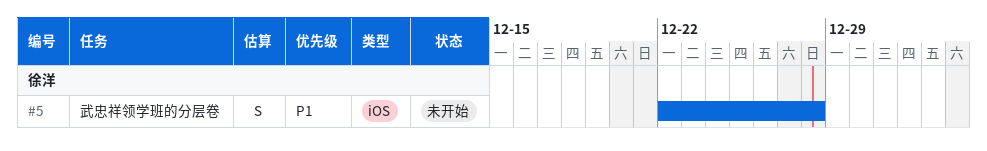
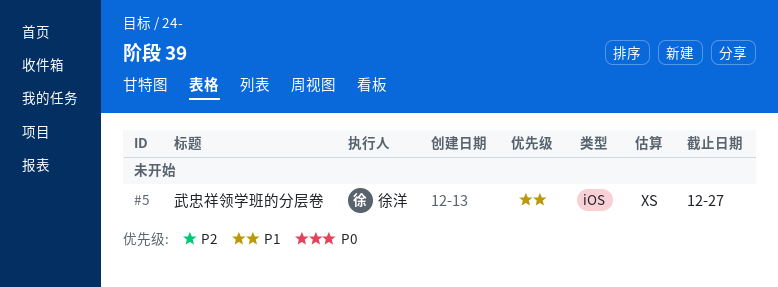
#5, estimate: S -> XS
#5, due: Dec 28 -> Dec 27

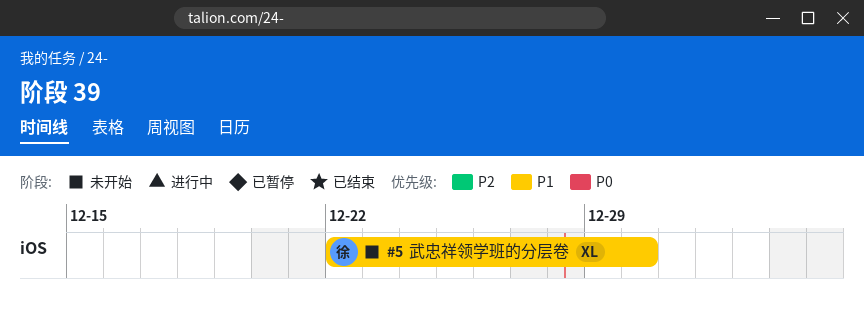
#5, estimate: XS -> XL
#5, due: Dec 27 -> Dec 30

